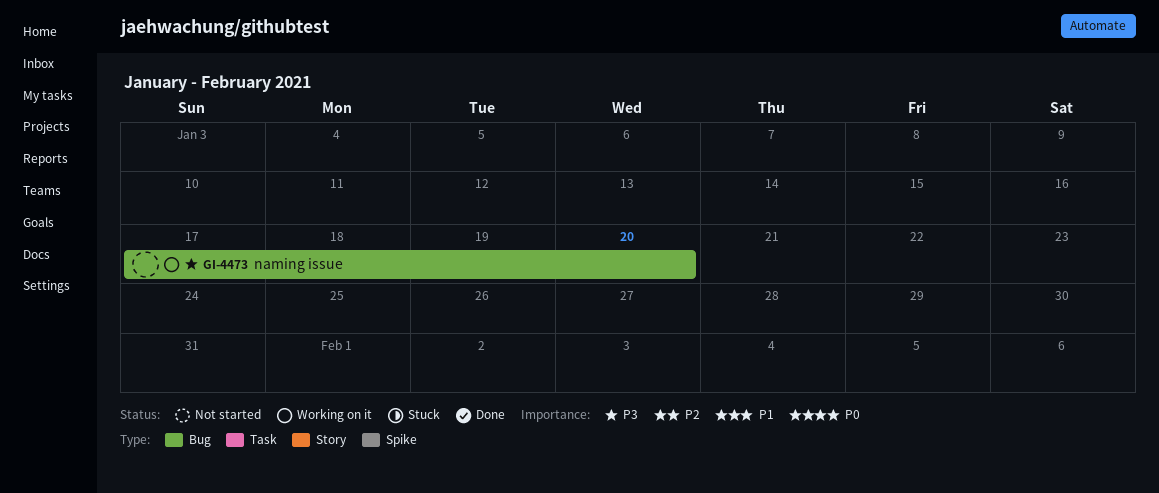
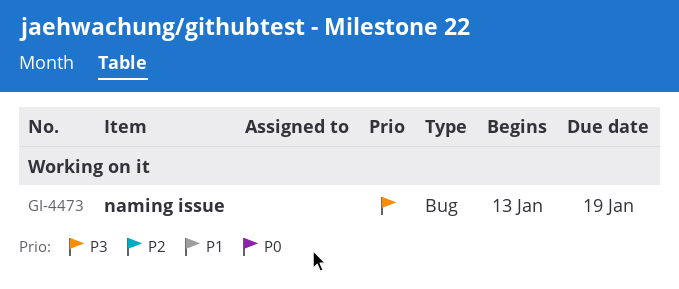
GI-4473, start: Jan 17 -> Jan 13
GI-4473, due: Jan 20 -> Jan 19

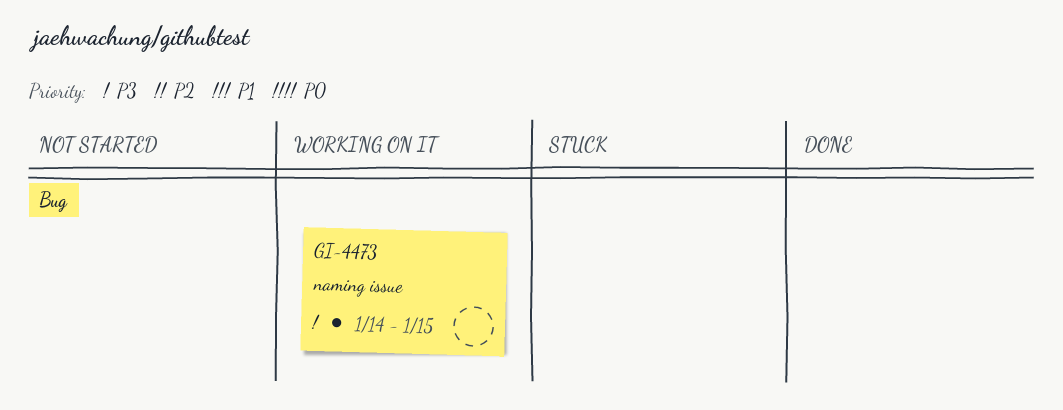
GI-4473, start: Jan 13 -> Jan 14
GI-4473, due: Jan 19 -> Jan 15

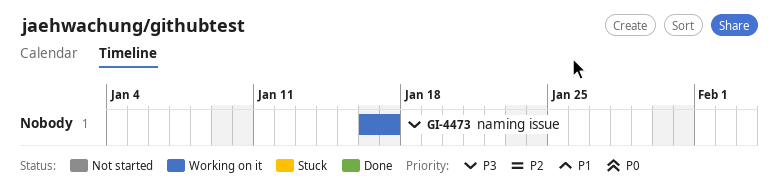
GI-4473, start: Jan 14 -> Jan 16
GI-4473, due: Jan 15 -> Jan 17

